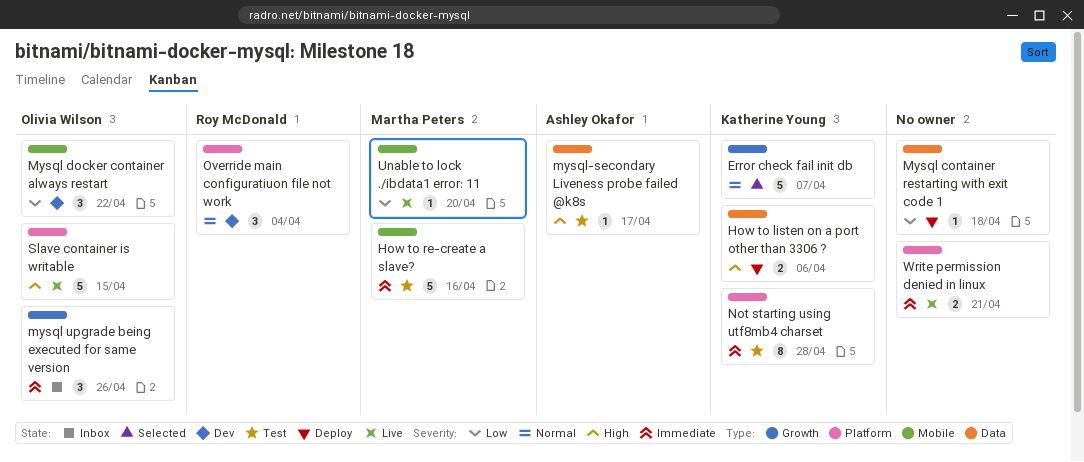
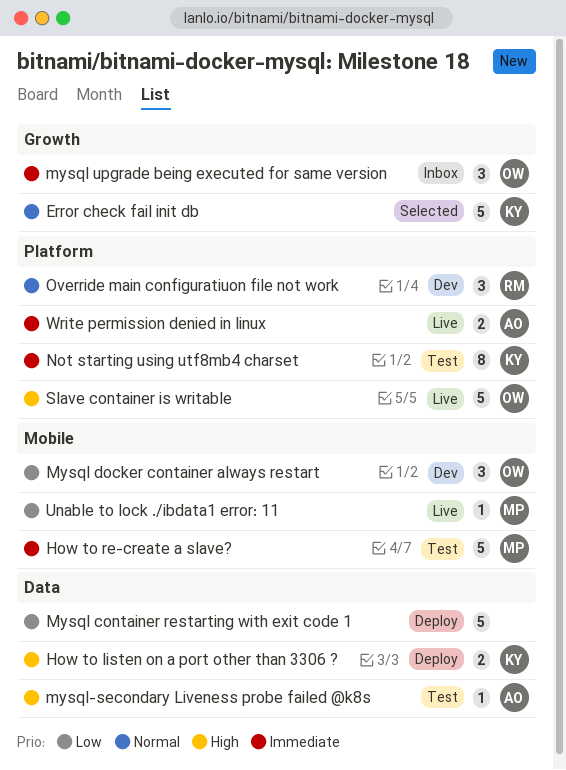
Mysql container restarting with exit code 1, estimate: 1 -> 5
Write permission denied in linux, owner: none -> Ashley Okafor

